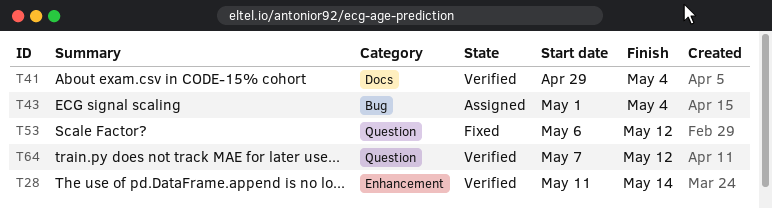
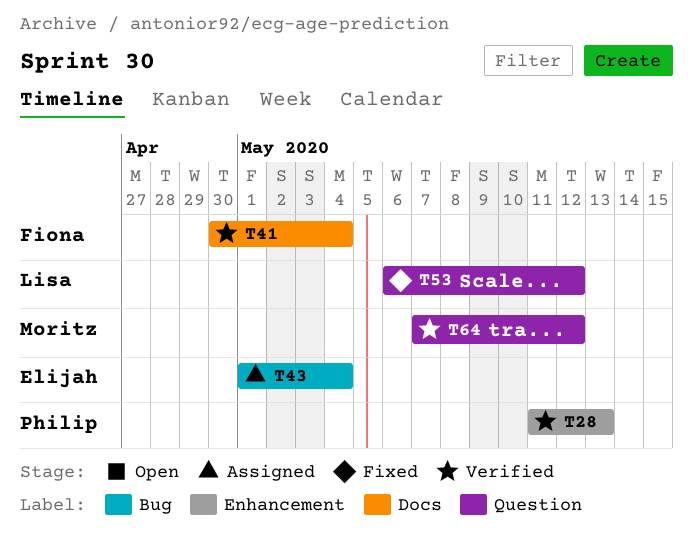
T28, due: May 14 -> May 13
T41, start: Apr 29 -> Apr 30

